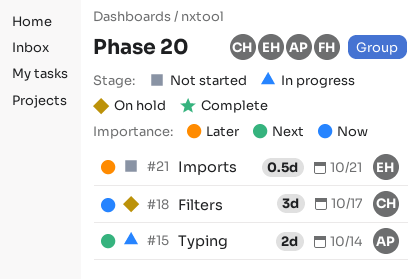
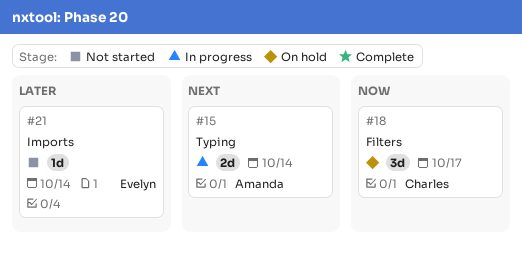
#21, estimate: 0.5d -> 1d
#21, due: Oct 21 -> Oct 14

